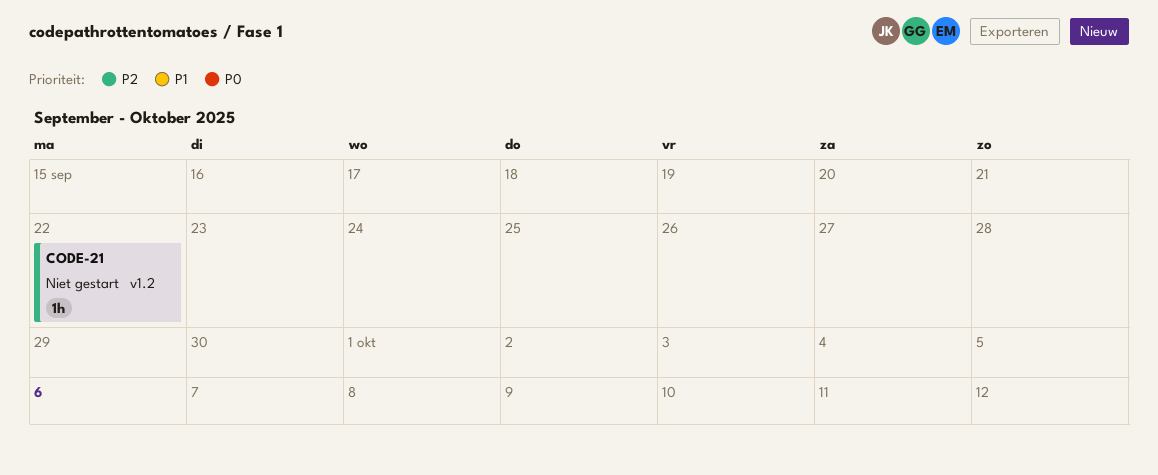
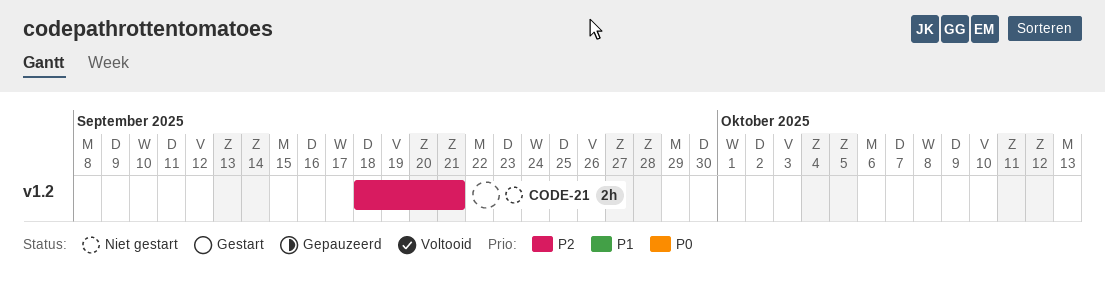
CODE-21, estimate: 1h -> 2h
CODE-21, due: Sep 22 -> Sep 21

